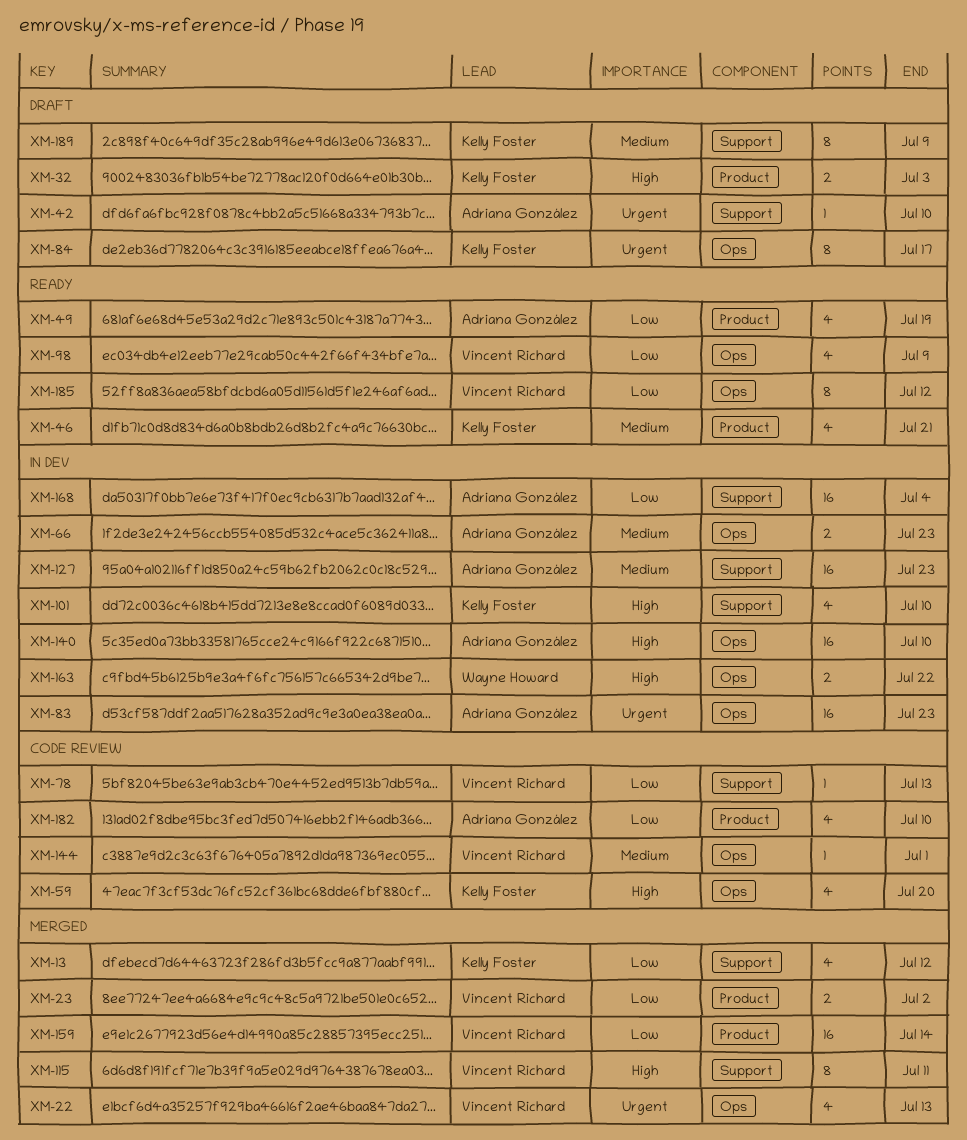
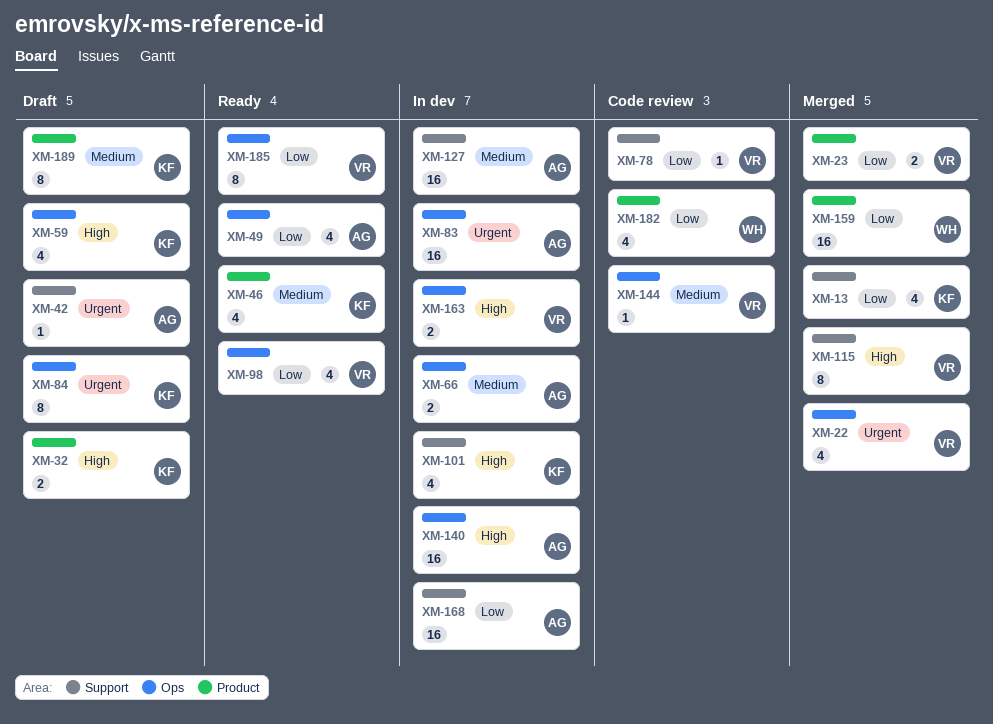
XM-49, label: Product -> Ops
XM-59, status: Code review -> Draft
XM-159, owner: Vincent Richard -> Wayne Howard
XM-163, owner: Wayne Howard -> Vincent Richard
XM-182, owner: Adriana González -> Wayne Howard
XM-189, label: Support -> Product

